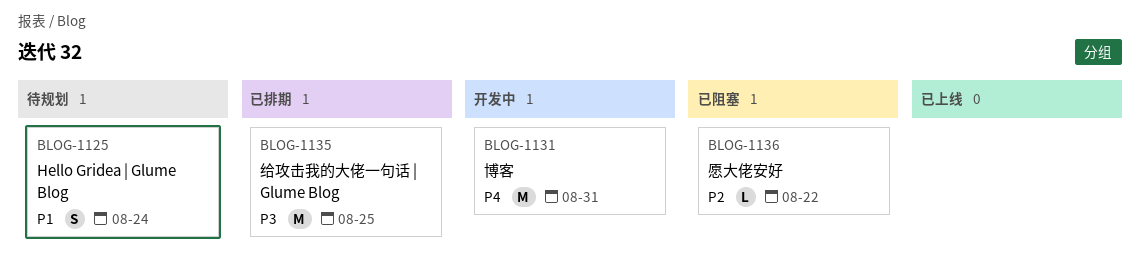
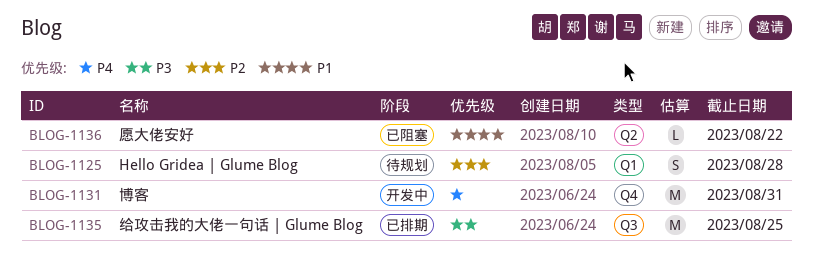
BLOG-1125, priority: P1 -> P2
BLOG-1125, due: Aug 24 -> Aug 28
BLOG-1136, priority: P2 -> P1

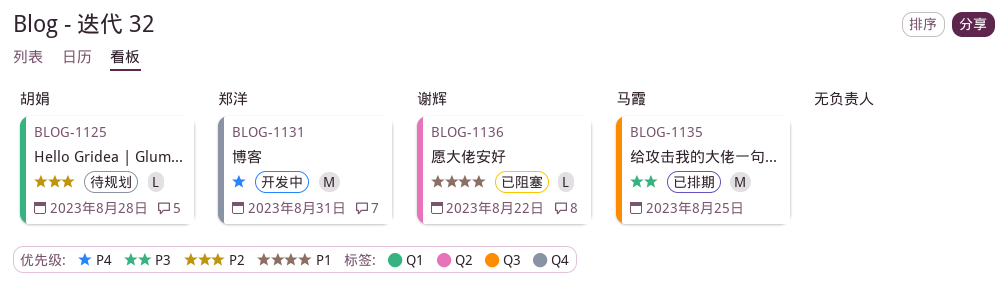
BLOG-1125, estimate: S -> L

